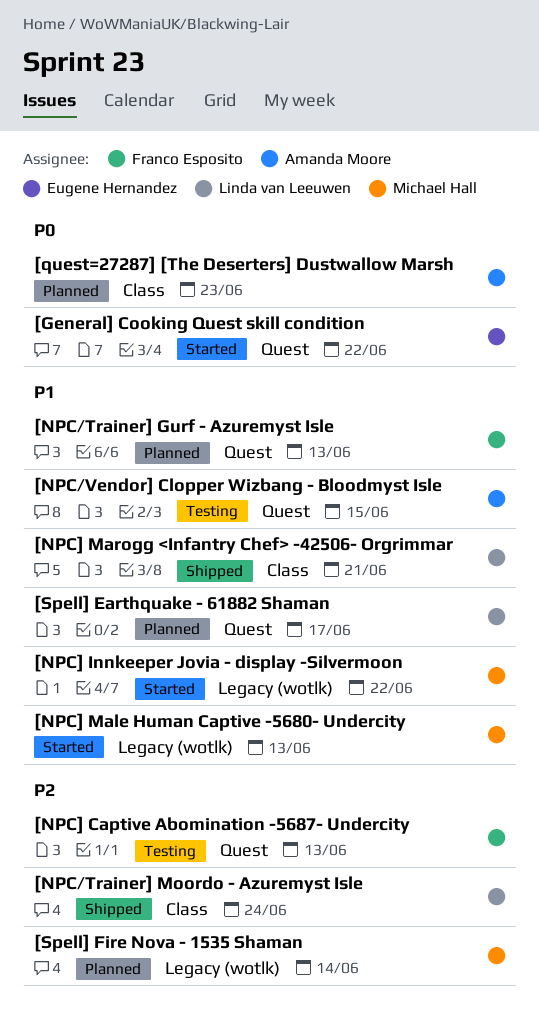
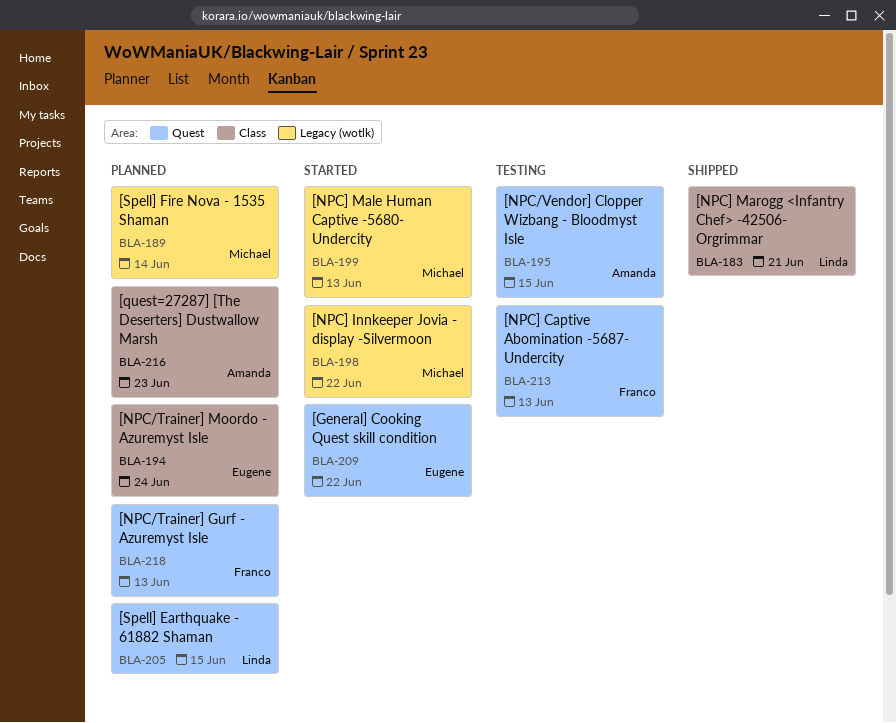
[NPC/Trainer] Moordo - Azuremyst Isle, status: Shipped -> Planned
[NPC/Trainer] Moordo - Azuremyst Isle, owner: Linda van Leeuwen -> Eugene Hernandez
[Spell] Earthquake - 61882 Shaman, due: Jun 17 -> Jun 15

